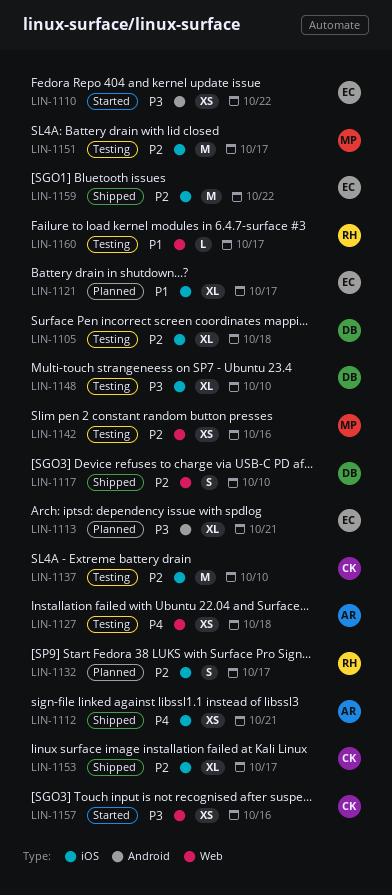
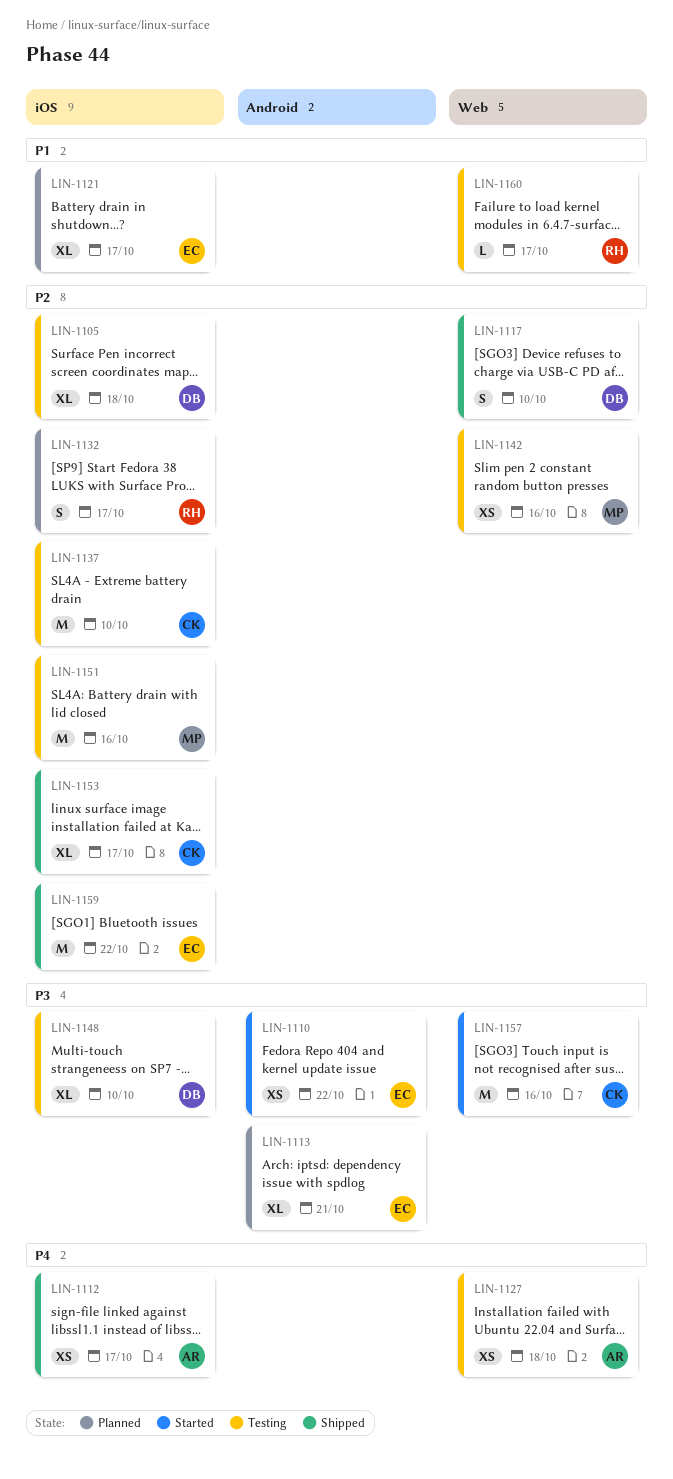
LIN-1112, due: Oct 21 -> Oct 17
LIN-1151, due: Oct 17 -> Oct 16
LIN-1157, estimate: XS -> M

